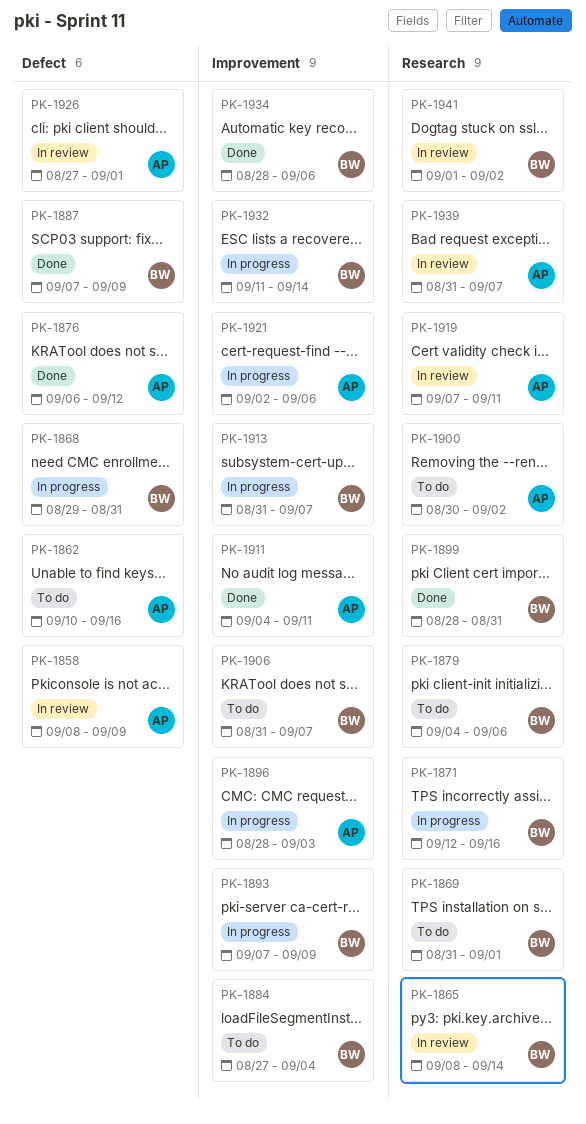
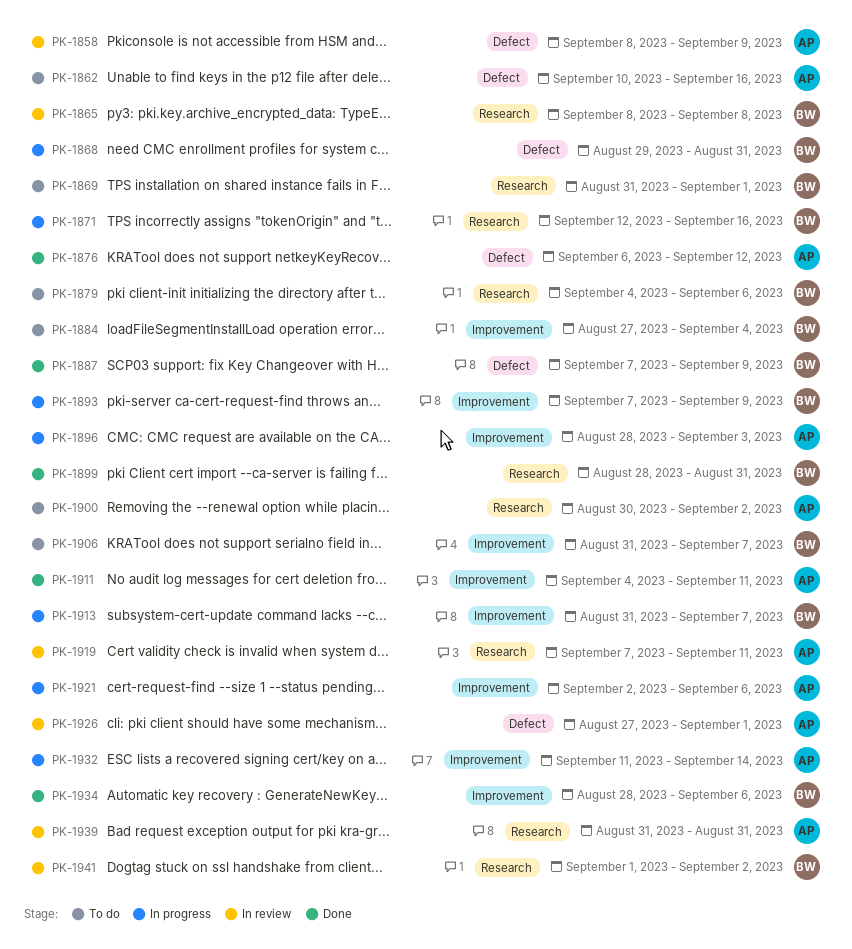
PK-1865, due: Sep 14 -> Sep 8
PK-1932, owner: BW -> AP
PK-1939, due: Sep 7 -> Aug 31

